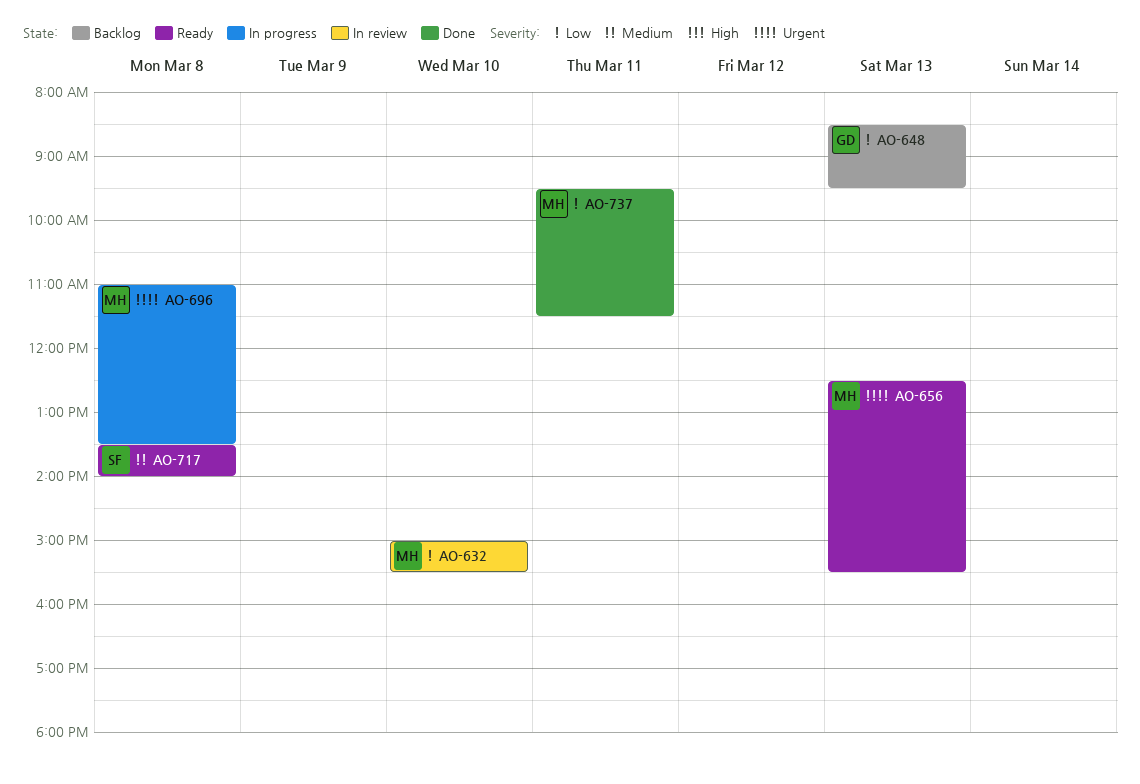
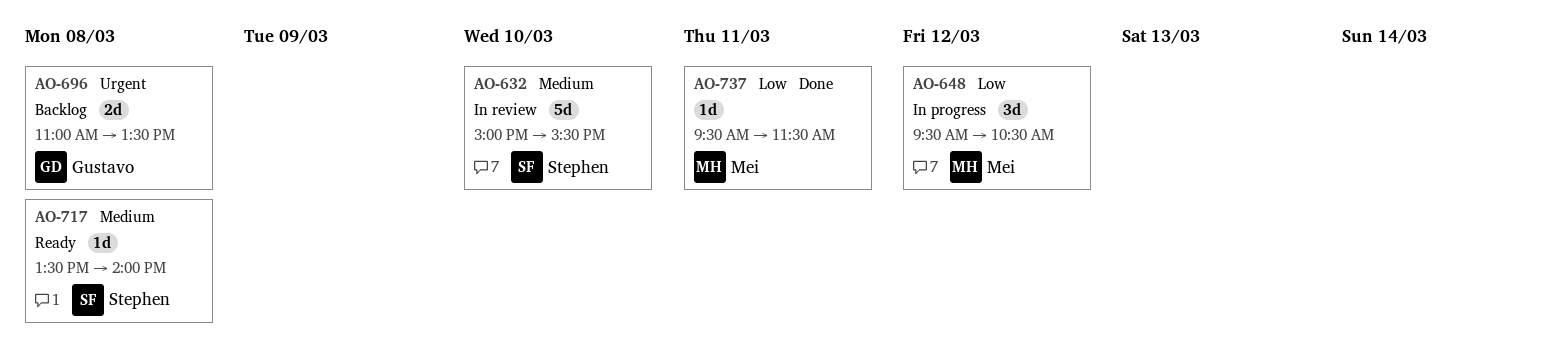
AO-632, owner: Mei -> Stephen
AO-632, priority: Low -> Medium
AO-648, status: Backlog -> In progress
AO-648, owner: Gustavo -> Mei
AO-648, day: Mar 13 -> Mar 12
AO-648, begins: 08:30 -> 09:30
AO-648, ends: 09:30 -> 10:30
AO-656: present -> none
AO-696, status: In progress -> Backlog
AO-696, owner: Mei -> Gustavo

